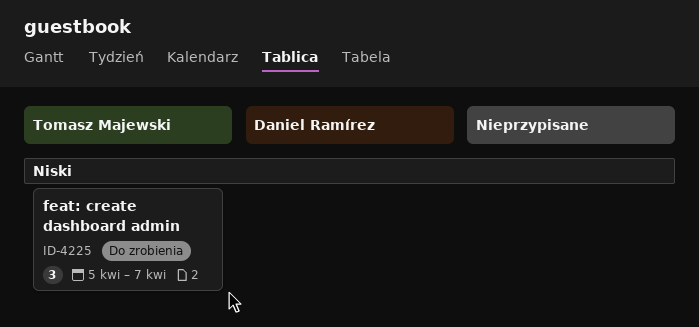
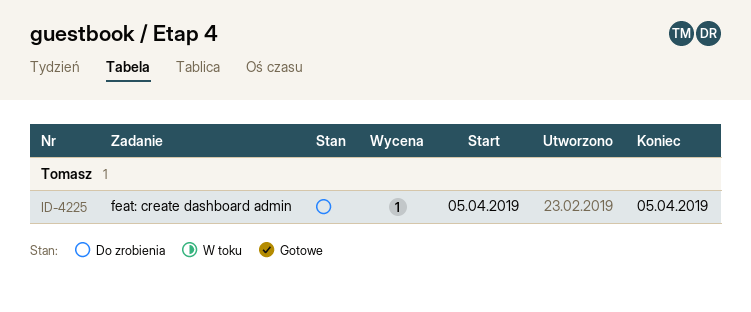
ID-4225, estimate: 3 -> 1
ID-4225, due: Apr 7 -> Apr 5

